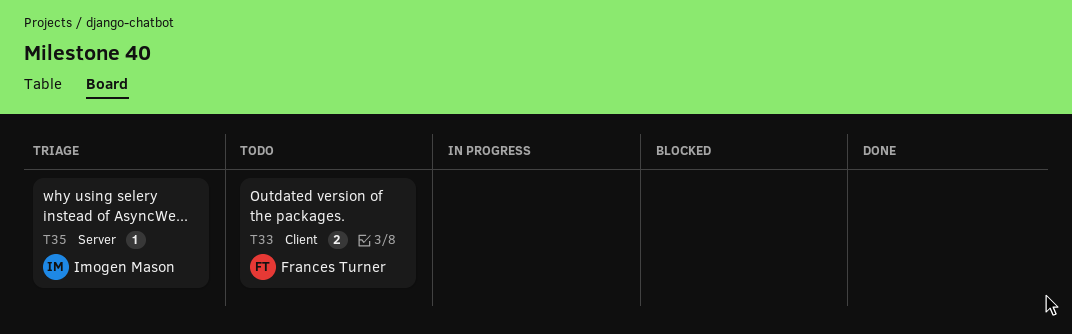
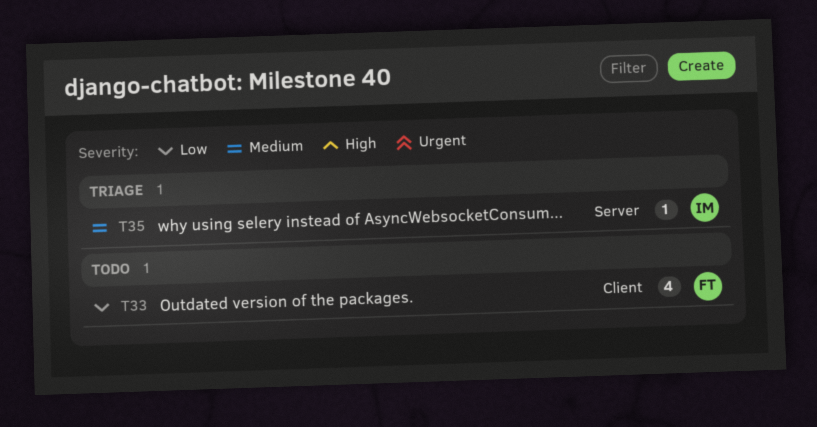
T33, estimate: 2 -> 4

